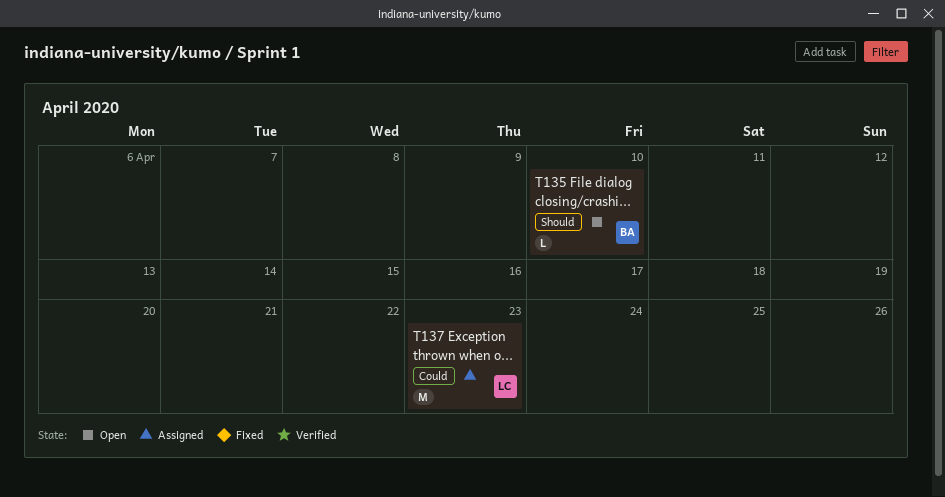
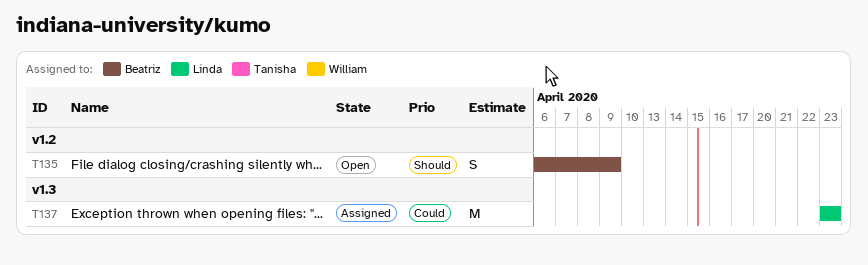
T135, estimate: L -> S
T135, due: Apr 10 -> Apr 9

